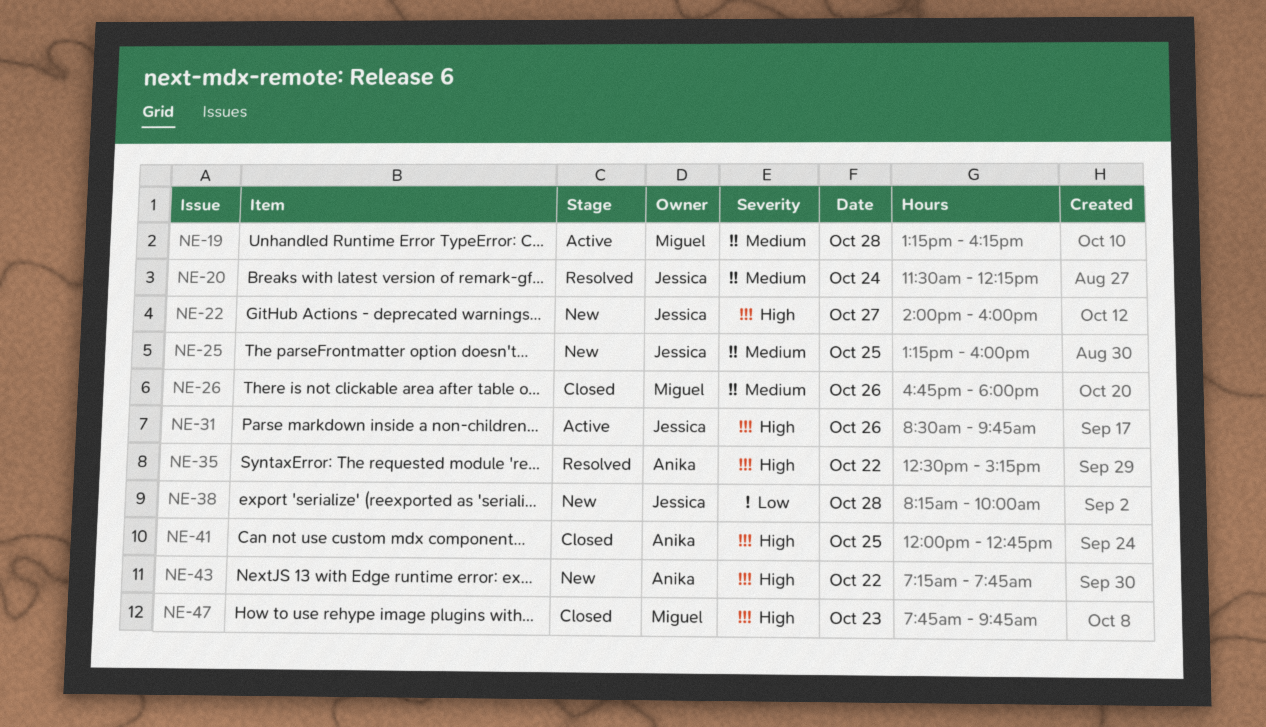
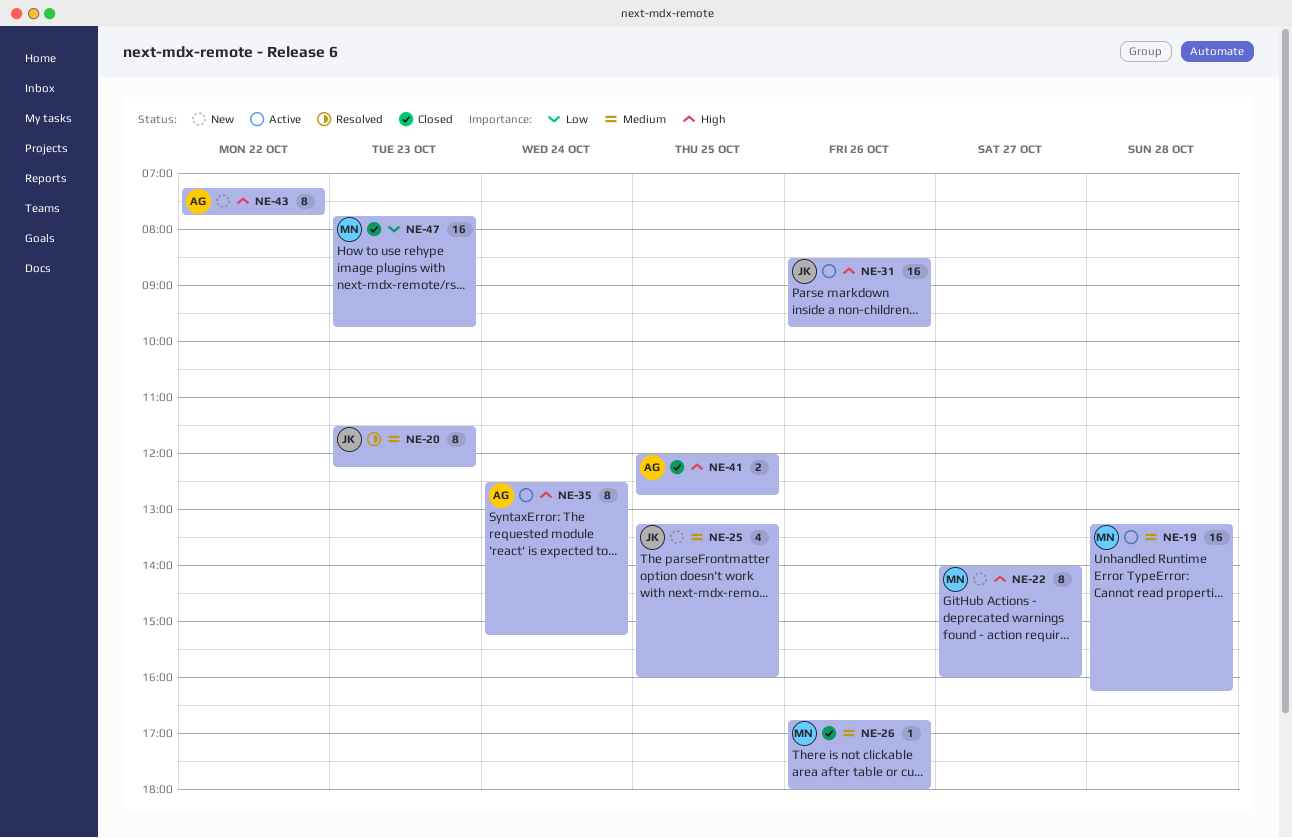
NE-20, day: Oct 24 -> Oct 23
NE-22, owner: Jessica -> Miguel
NE-35, status: Resolved -> Active
NE-35, day: Oct 22 -> Oct 24
NE-38: present -> none
NE-47, priority: High -> Low

